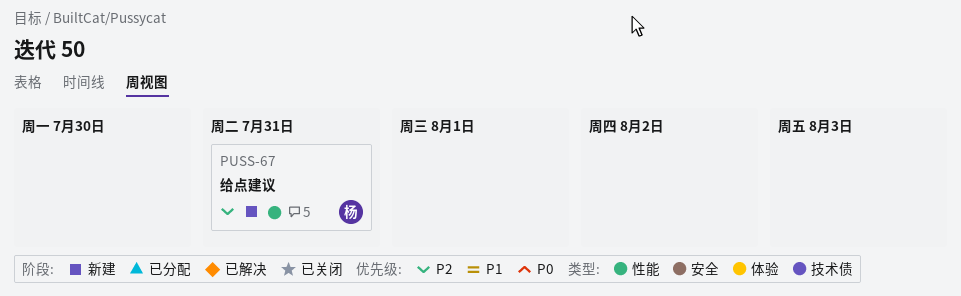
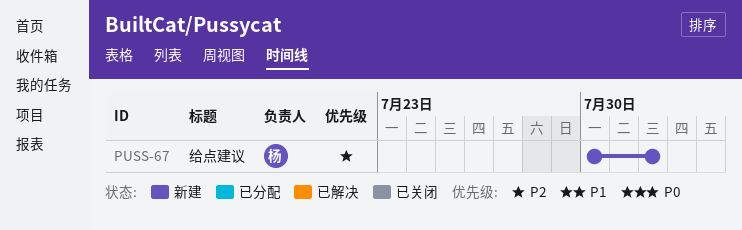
PUSS-67, due: Jul 31 -> Aug 1

